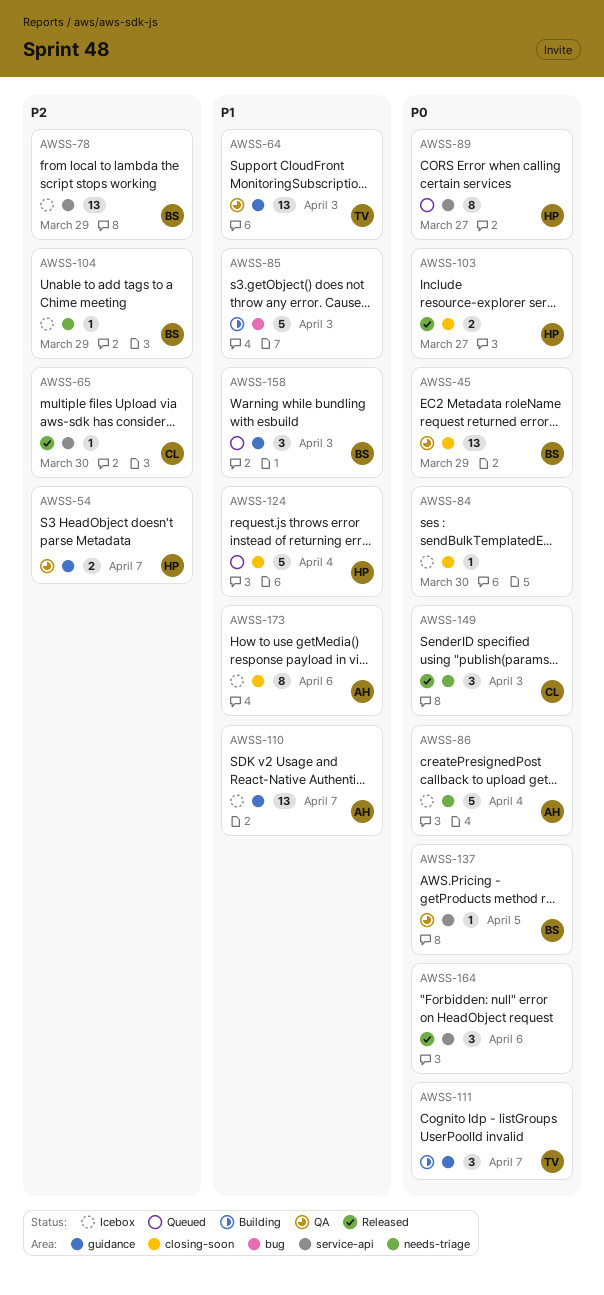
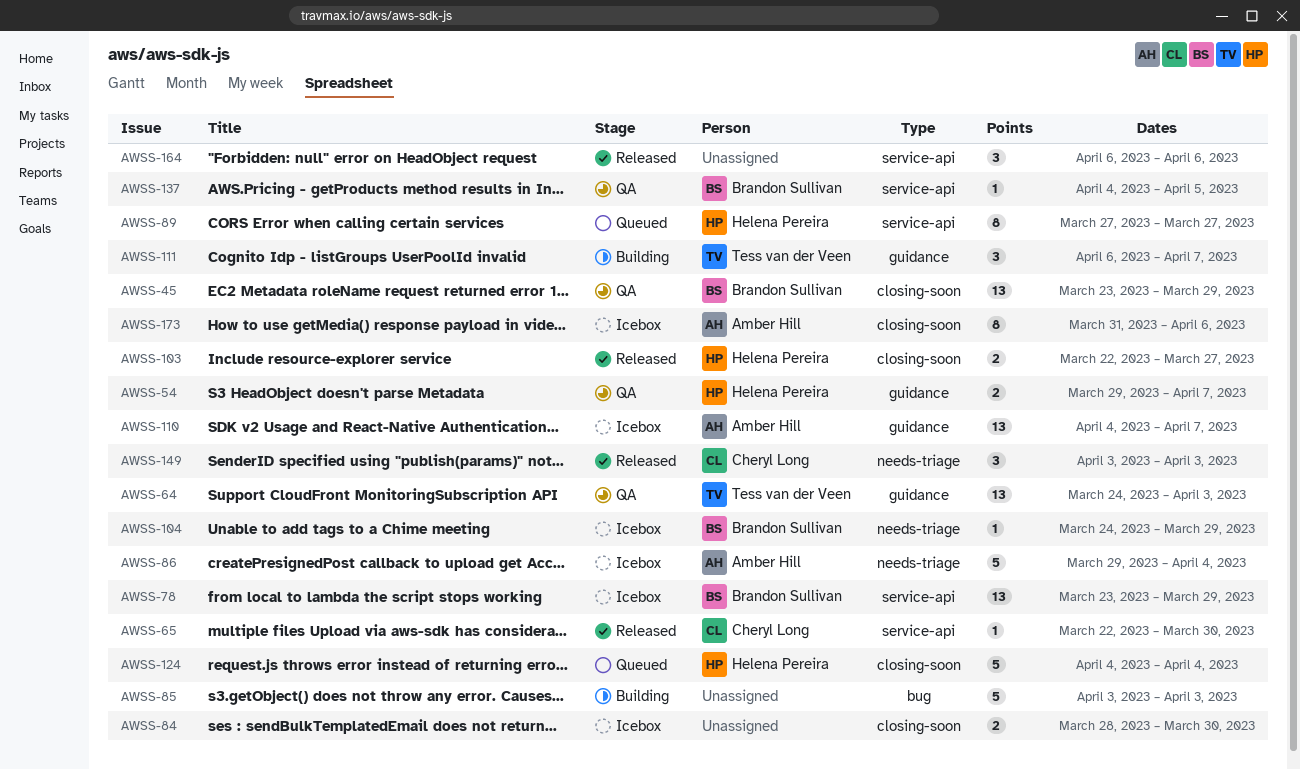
AWSS-84, estimate: 1 -> 2
AWSS-158: present -> none

